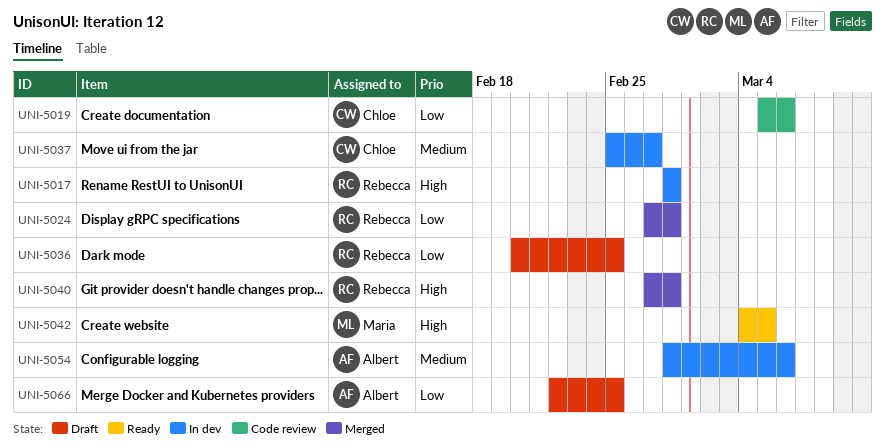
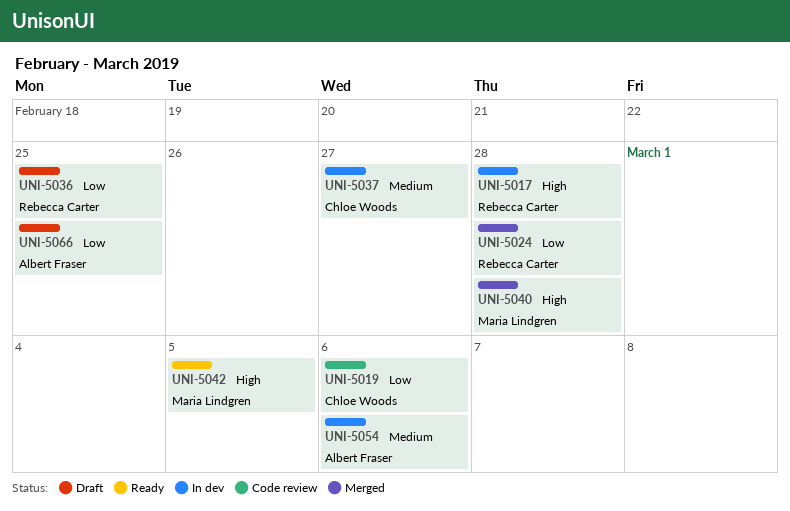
UNI-5040, owner: Rebecca Carter -> Maria Lindgren

